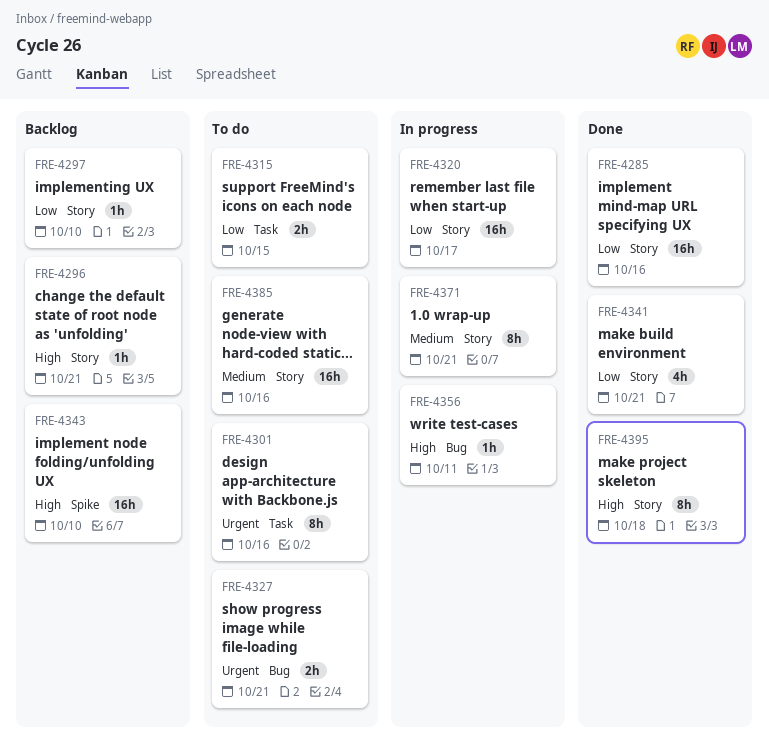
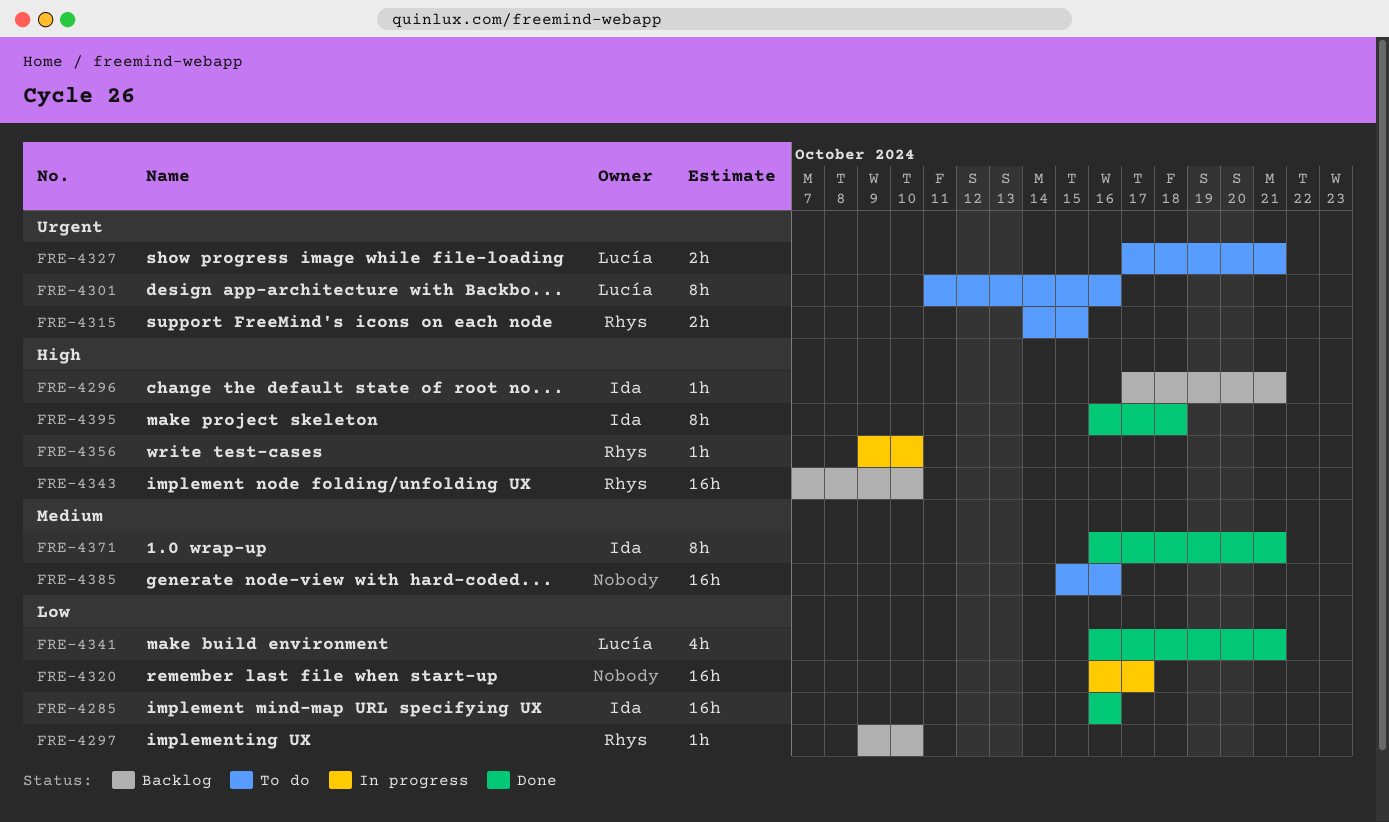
FRE-4315, priority: Low -> Urgent
FRE-4356, due: Oct 11 -> Oct 10
FRE-4371, status: In progress -> Done

